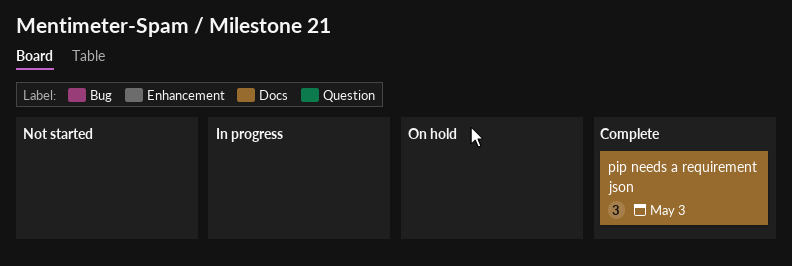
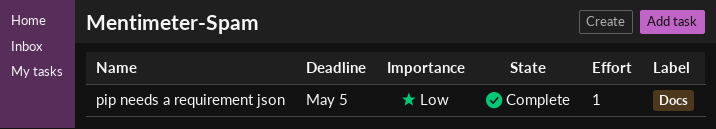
pip needs a requirement json, estimate: 3 -> 1
pip needs a requirement json, due: May 3 -> May 5

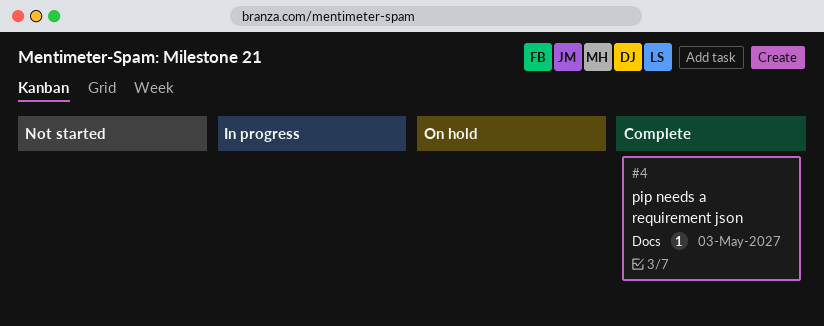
pip needs a requirement json, due: May 5 -> May 3

